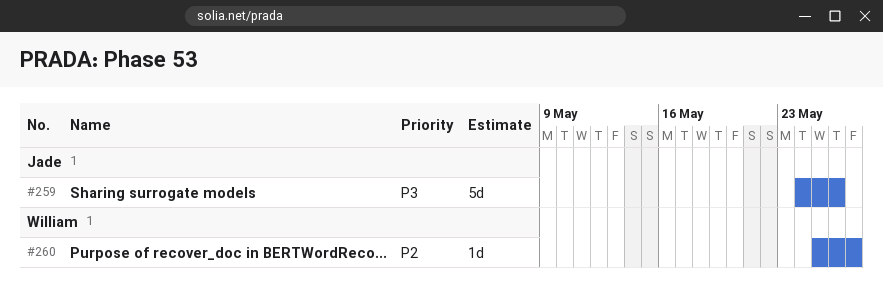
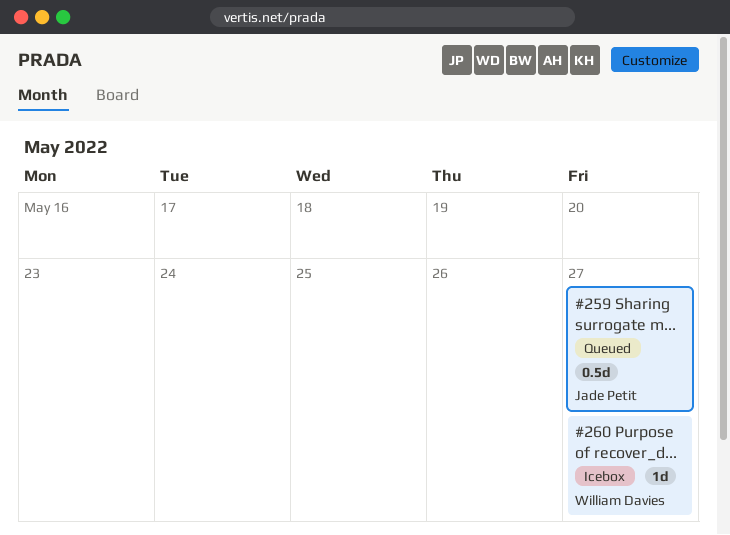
#259, estimate: 5d -> 0.5d
#259, due: May 26 -> May 27

